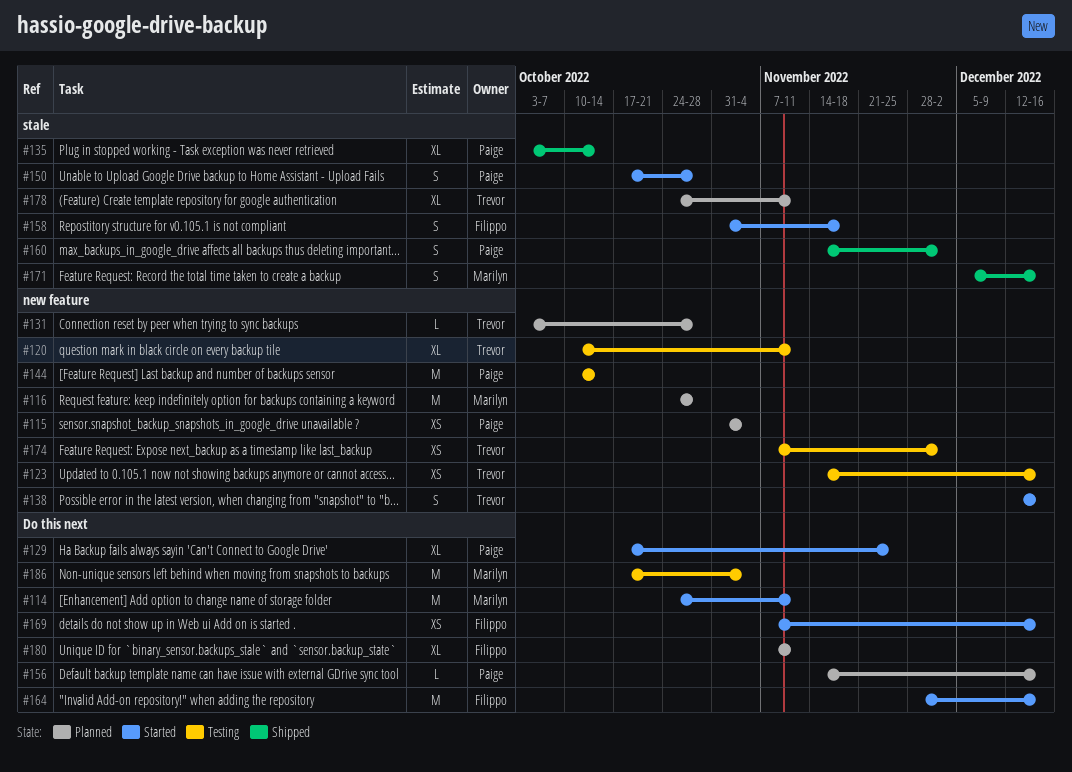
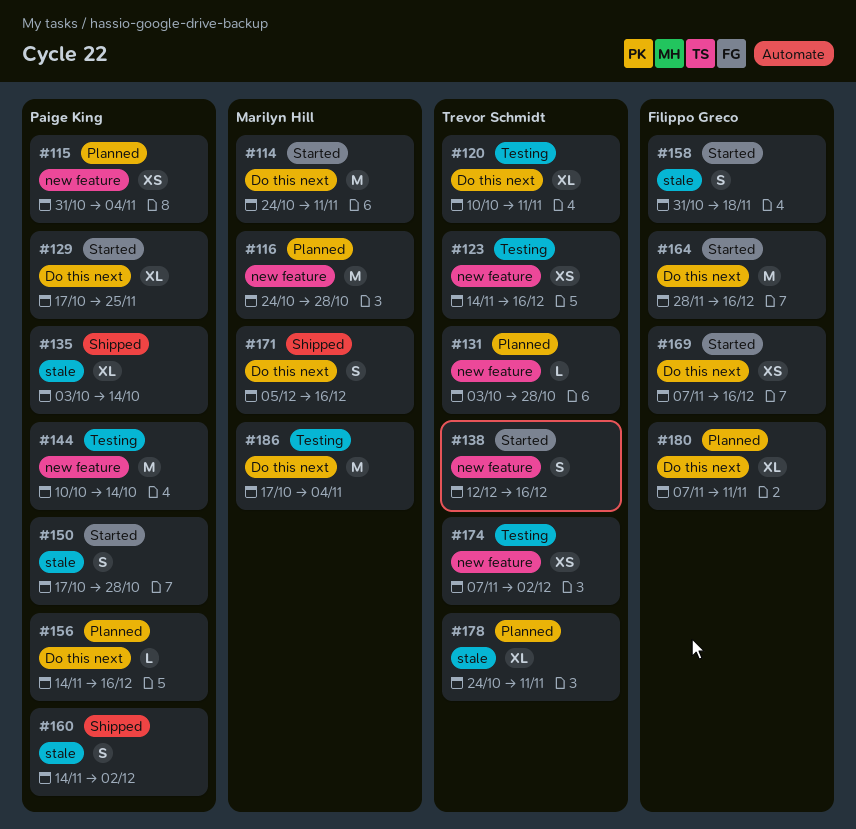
#120, label: new feature -> Do this next
#171, label: stale -> Do this next

